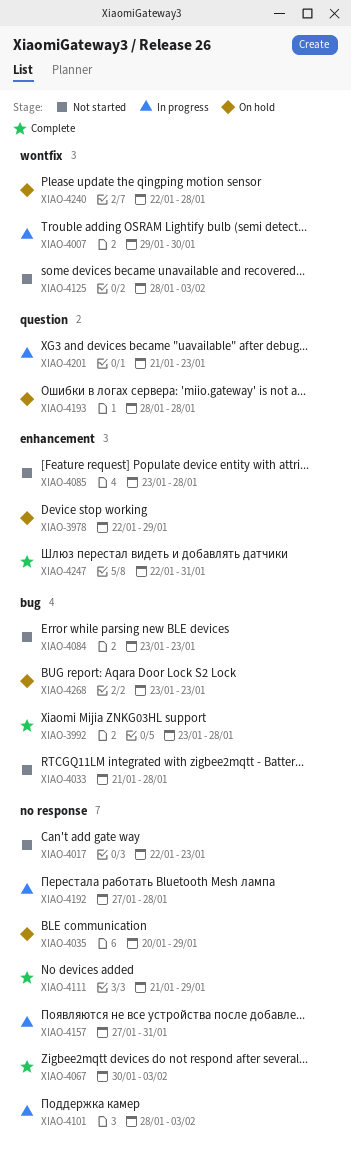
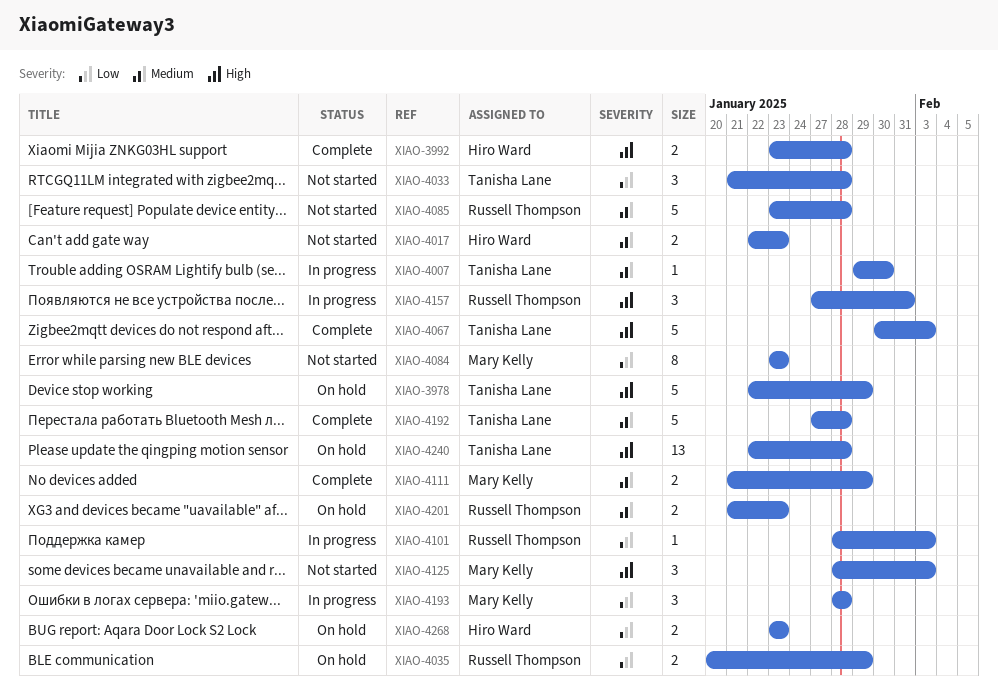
XIAO-4192, status: In progress -> Complete
XIAO-4193, status: On hold -> In progress
XIAO-4201, status: In progress -> On hold
XIAO-4247: present -> none

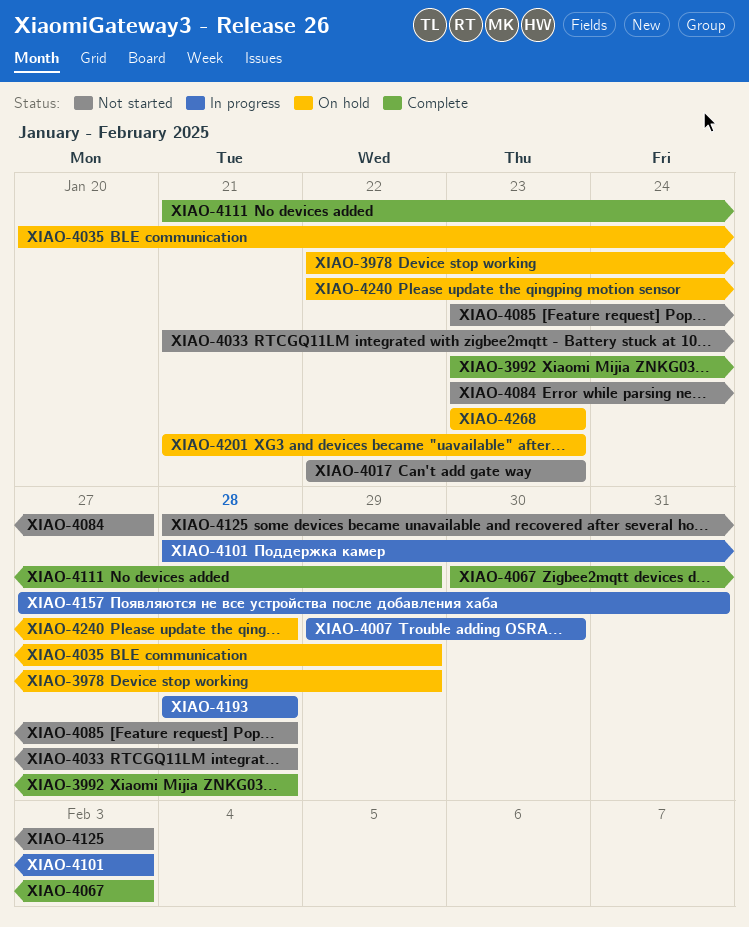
XIAO-4084, due: Jan 23 -> Jan 27
XIAO-4192: present -> none

